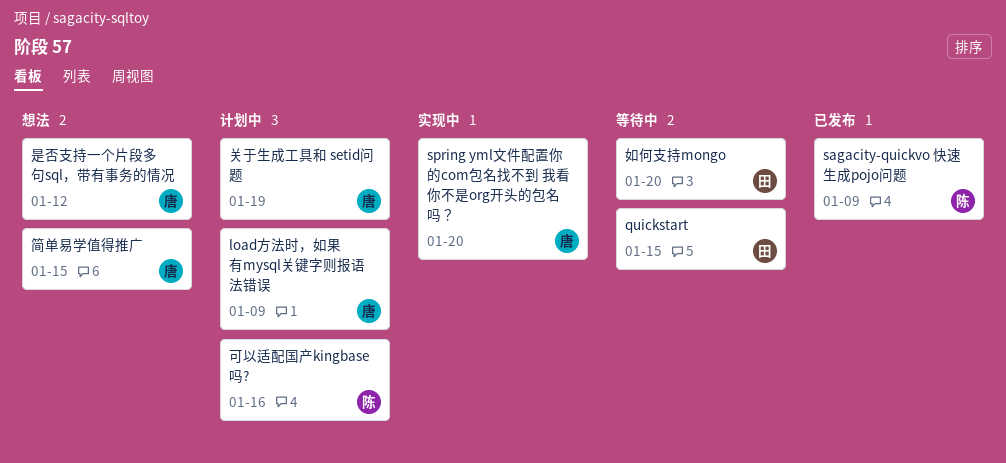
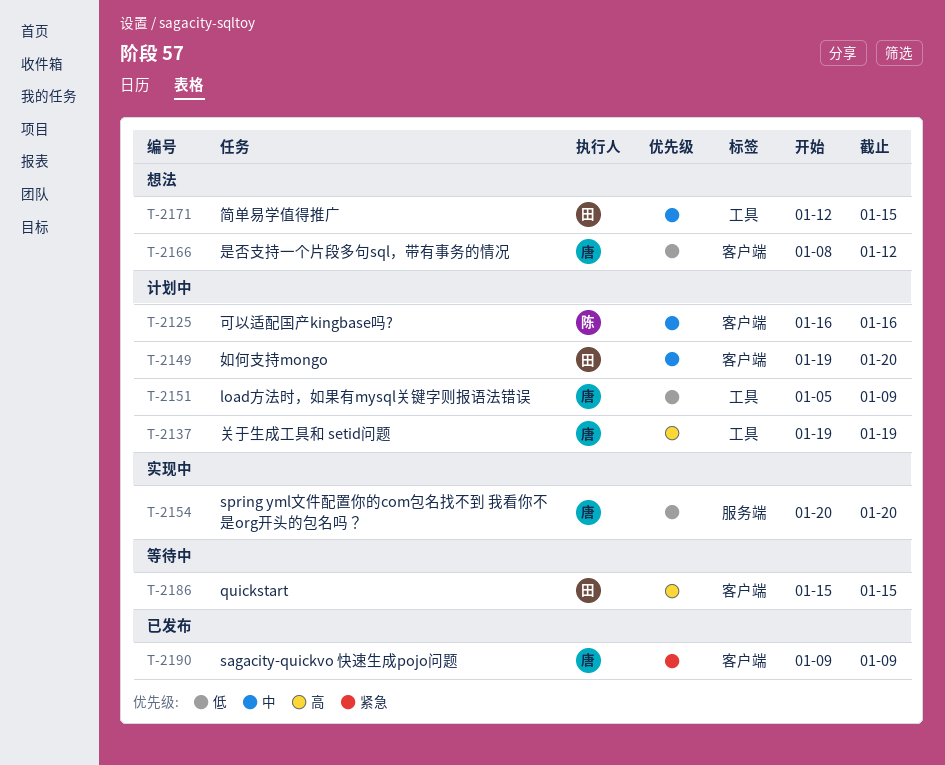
sagacity-quickvo 快速生成pojo问题, owner: 陈 -> 唐
如何支持mongo, status: 等待中 -> 计划中
简单易学值得推广, owner: 唐 -> 田

